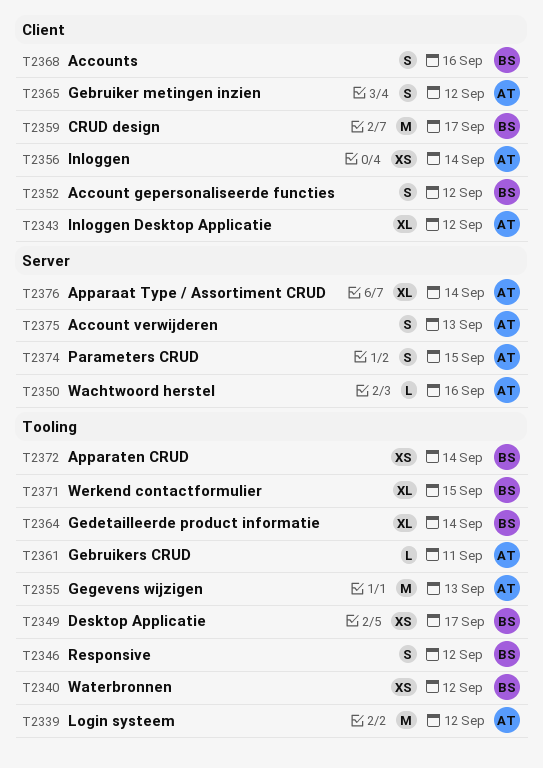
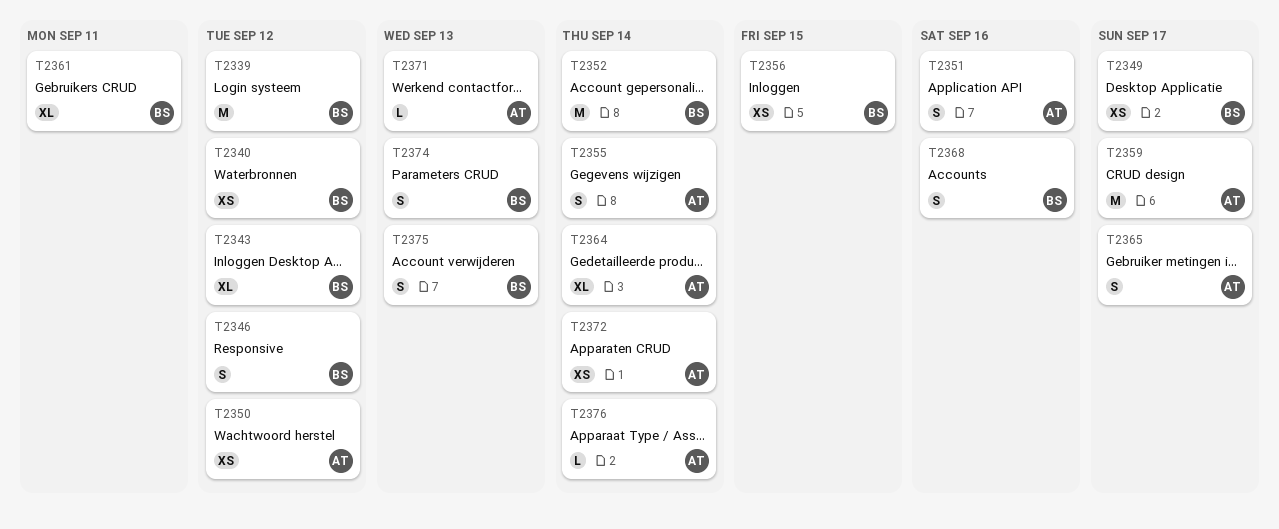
T2339, owner: AT -> BS
T2343, owner: AT -> BS
T2350, estimate: L -> XS
T2350, due: Sep 16 -> Sep 12
T2351: none -> present
T2352, estimate: S -> M
T2352, due: Sep 12 -> Sep 14
T2355, estimate: M -> S
T2355, due: Sep 13 -> Sep 14
T2356, owner: AT -> BS
T2356, due: Sep 14 -> Sep 15
T2359, owner: BS -> AT
T2361, owner: AT -> BS
T2361, estimate: L -> XL
T2364, owner: BS -> AT
T2365, due: Sep 12 -> Sep 17
T2371, owner: BS -> AT
T2371, estimate: XL -> L
T2371, due: Sep 15 -> Sep 13
T2372, owner: BS -> AT
T2374, owner: AT -> BS
T2374, due: Sep 15 -> Sep 13
T2375, owner: AT -> BS
T2376, estimate: XL -> L

